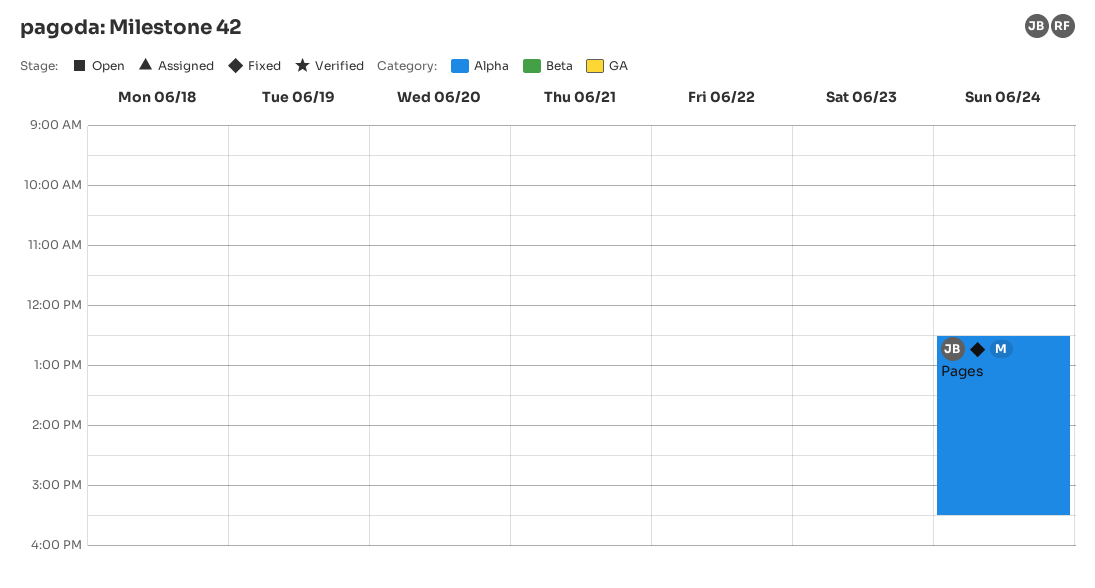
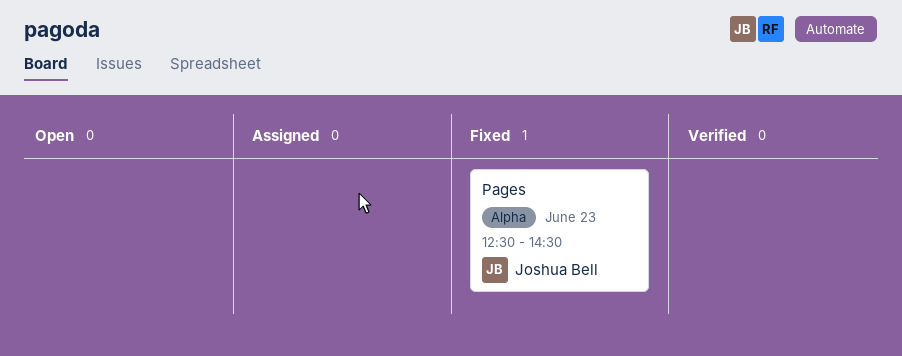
Pages, day: Jun 24 -> Jun 23
Pages, ends: 15:30 -> 14:30

